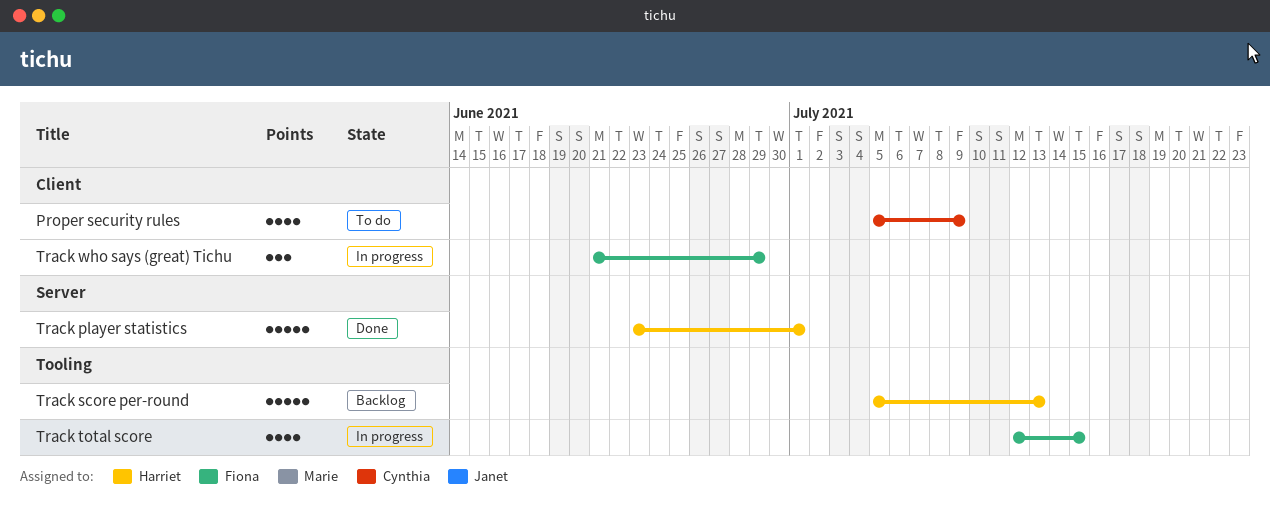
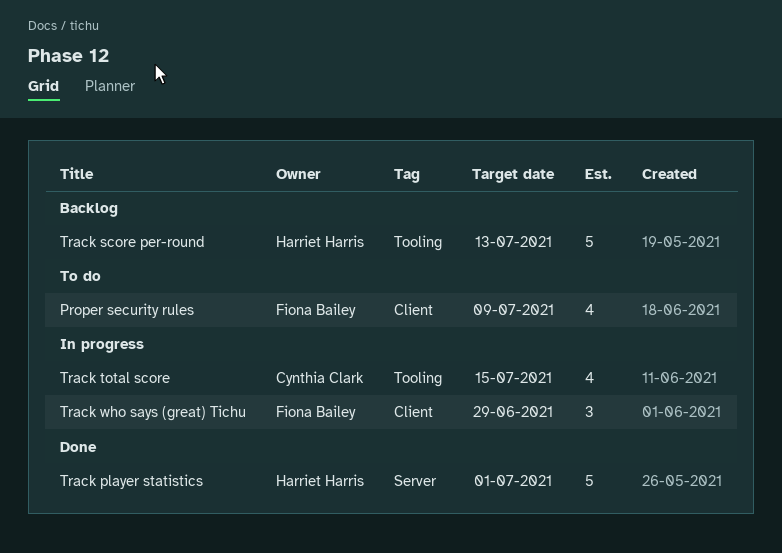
Proper security rules, owner: Cynthia Clark -> Fiona Bailey
Track total score, owner: Fiona Bailey -> Cynthia Clark

